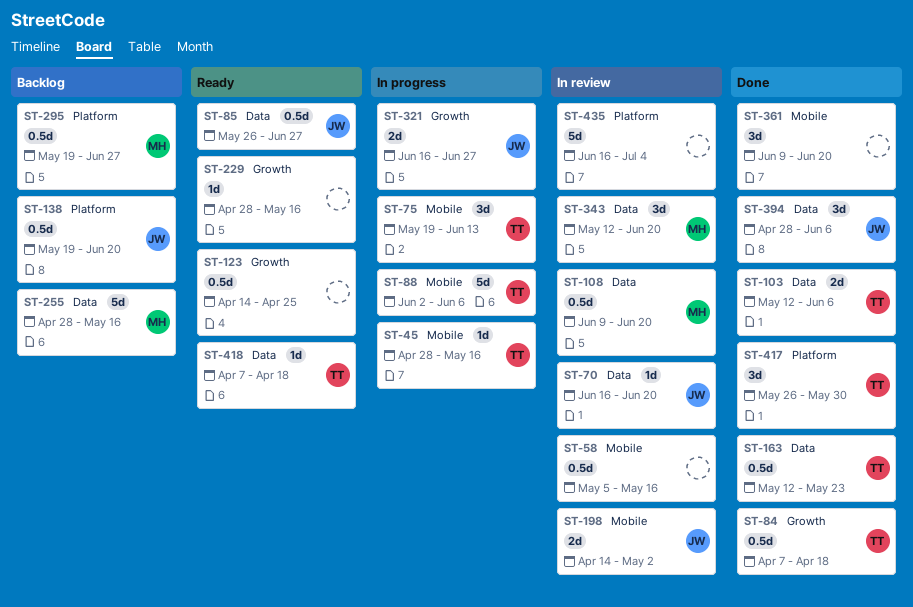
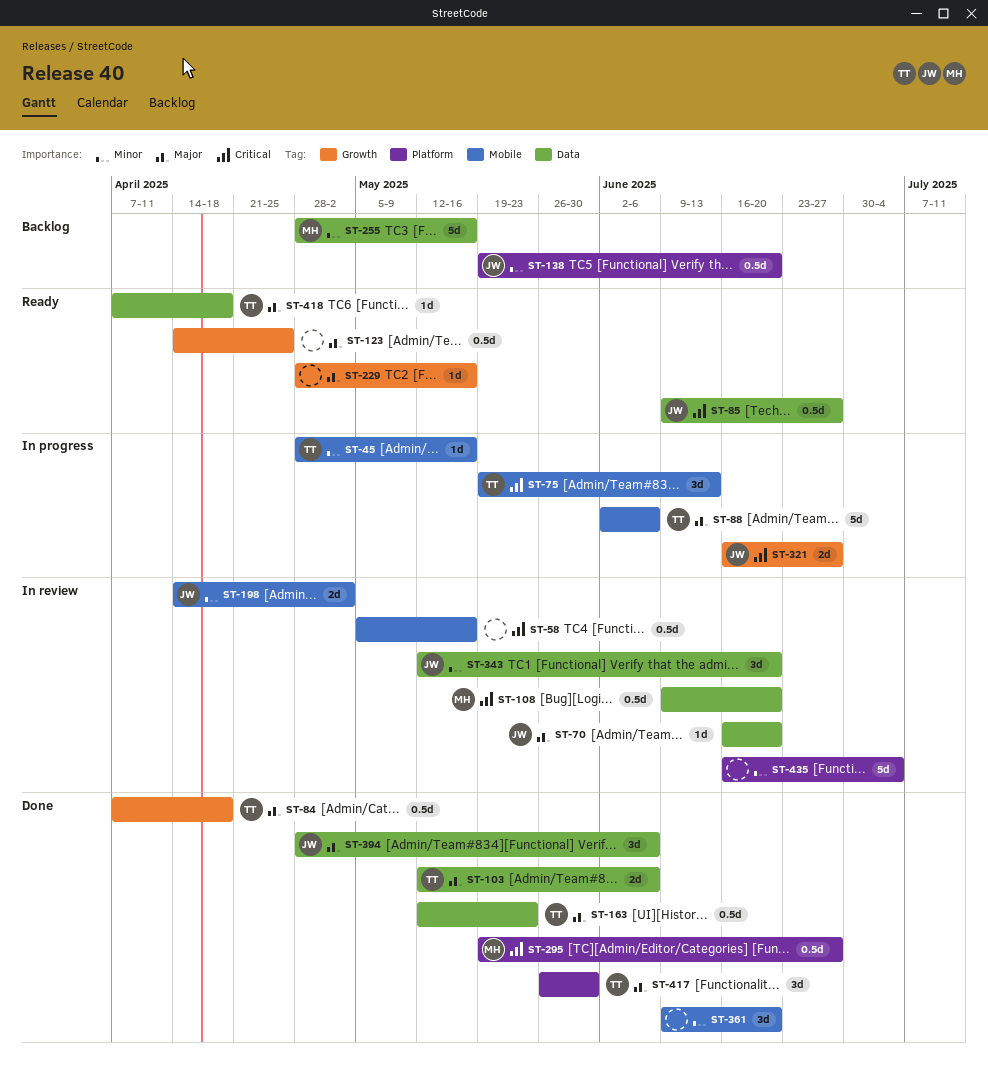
ST-85, start: May 26 -> Jun 9
ST-295, status: Backlog -> Done
ST-343, owner: MH -> JW

